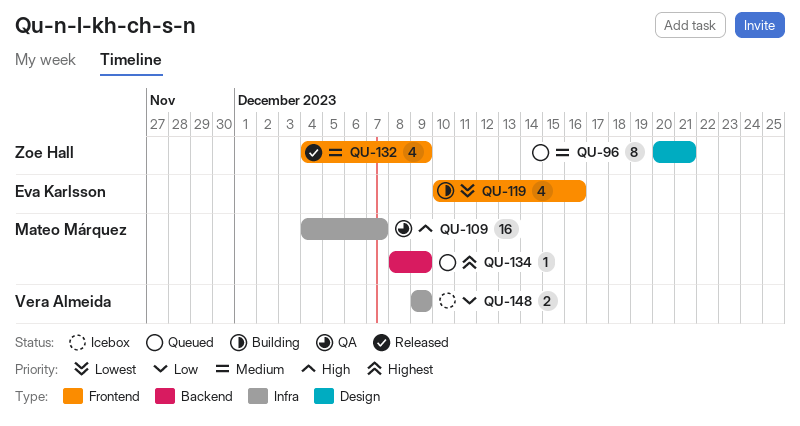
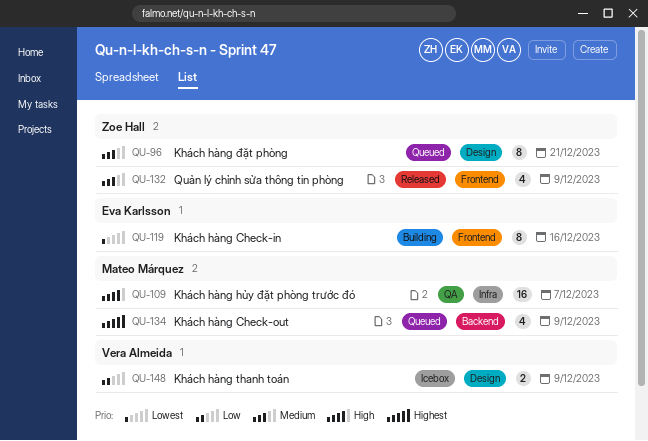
QU-119, estimate: 4 -> 8
QU-134, estimate: 1 -> 4
QU-148, label: Infra -> Design

